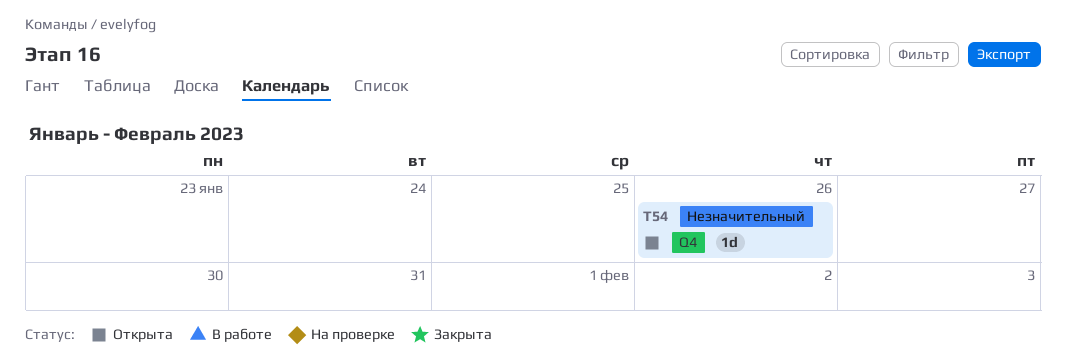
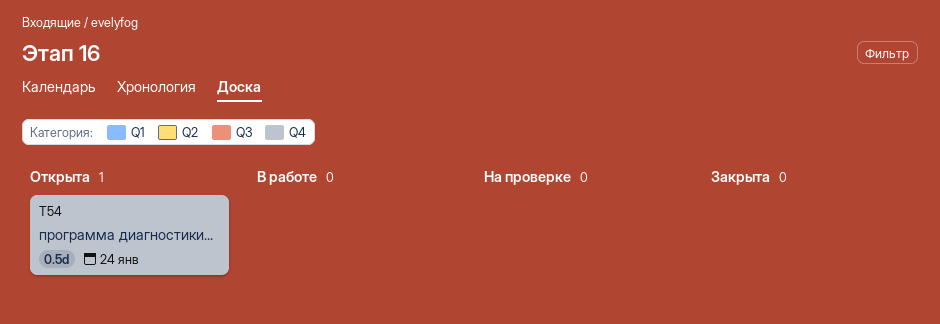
T54, estimate: 1d -> 0.5d
T54, due: Jan 26 -> Jan 24

